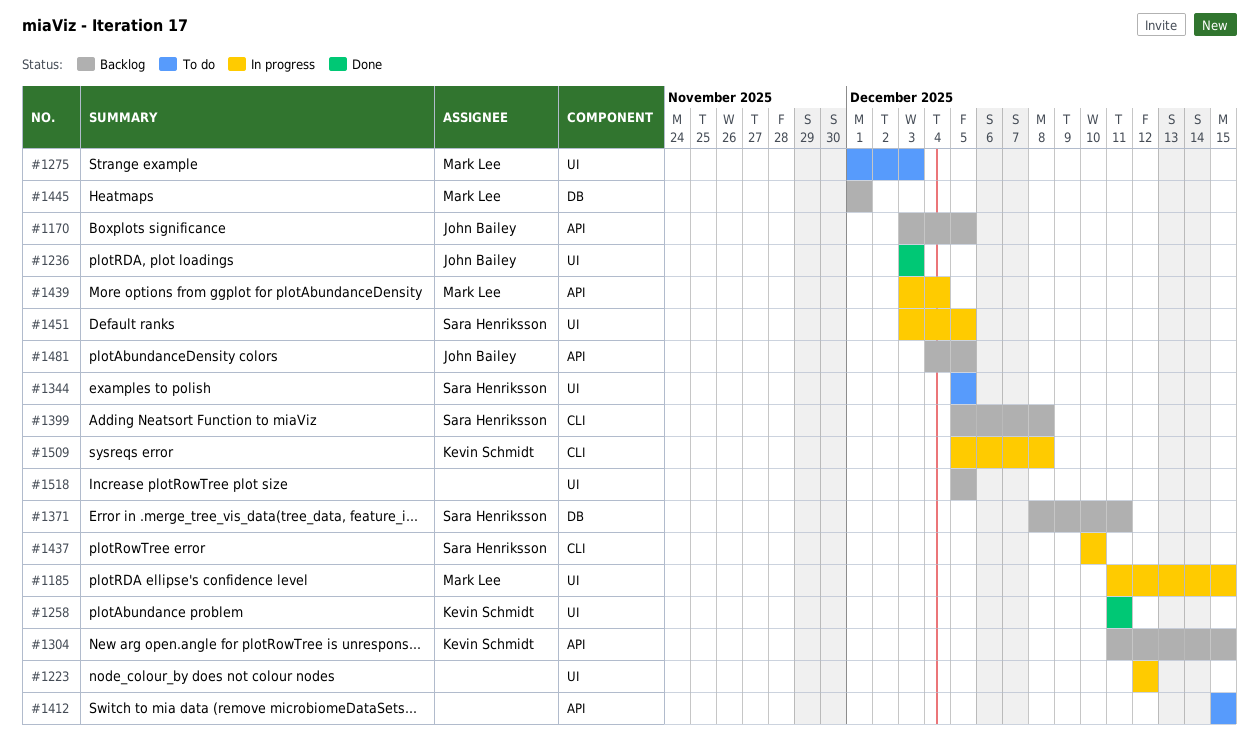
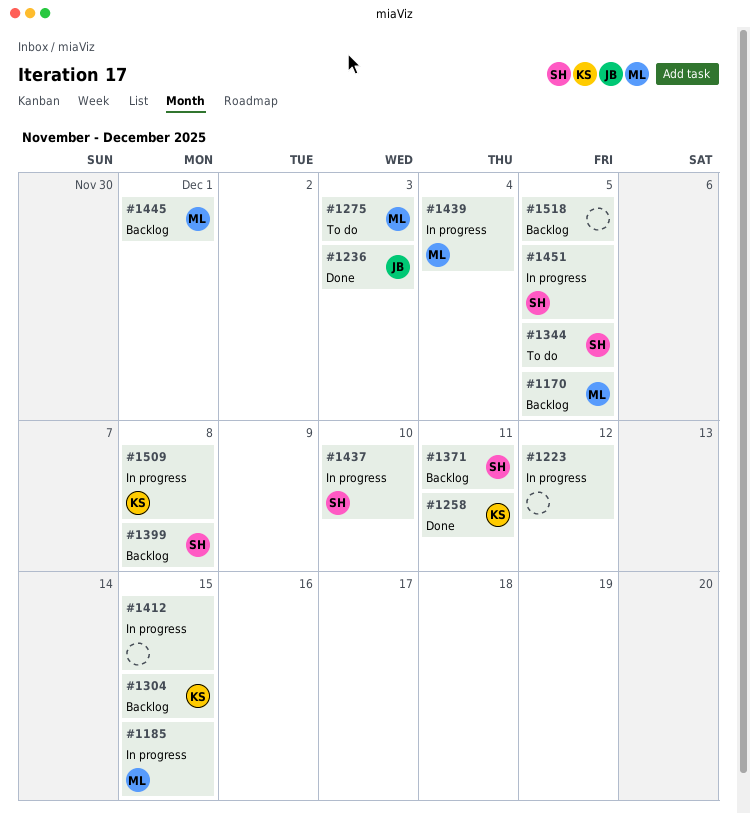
#1170, owner: John Bailey -> Mark Lee
#1412, status: To do -> In progress
#1481: present -> none

